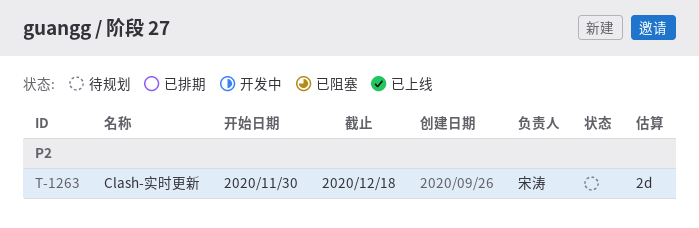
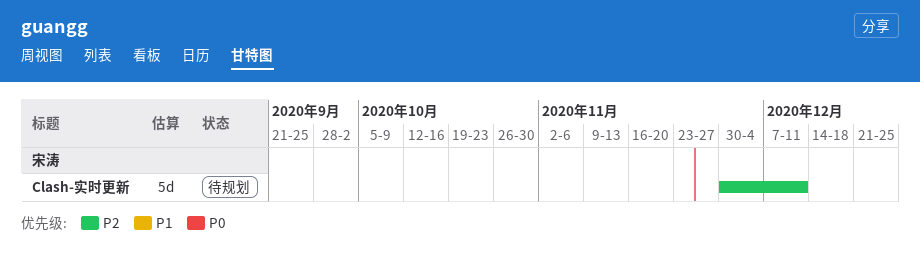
Clash-实时更新, estimate: 2d -> 5d
Clash-实时更新, due: Dec 18 -> Dec 11

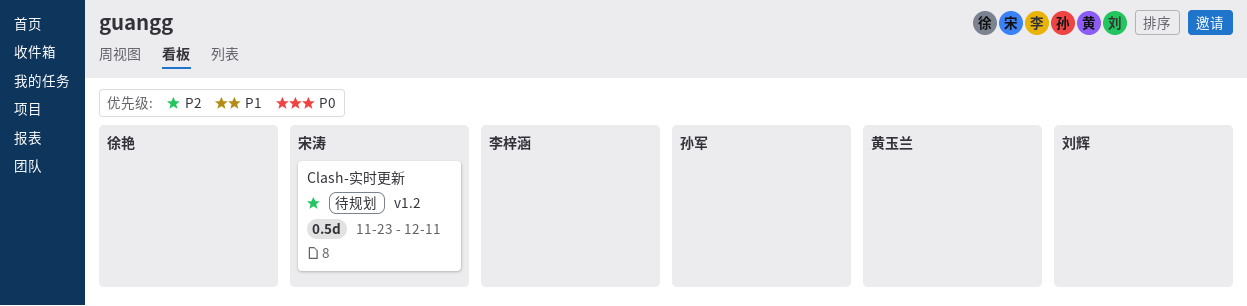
Clash-实时更新, estimate: 5d -> 0.5d
Clash-实时更新, start: Nov 30 -> Nov 23

